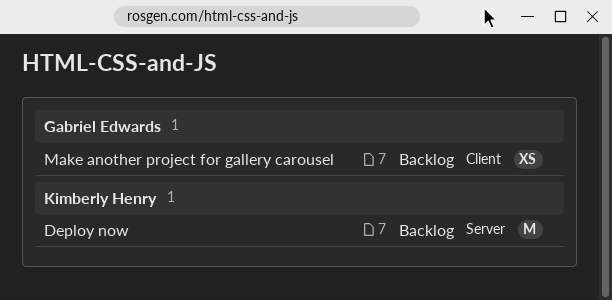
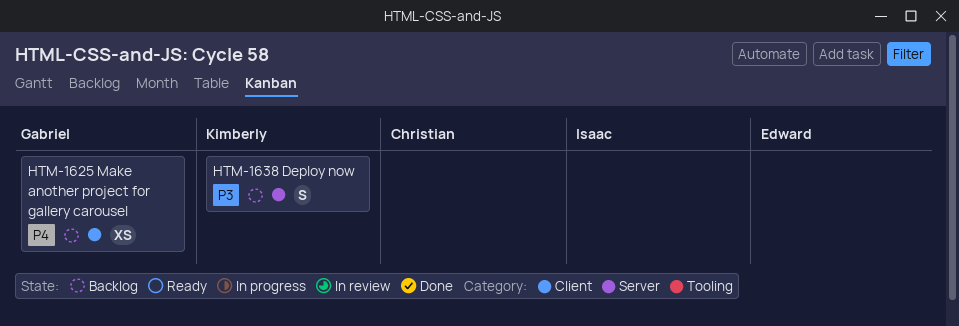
Deploy now, estimate: M -> S

